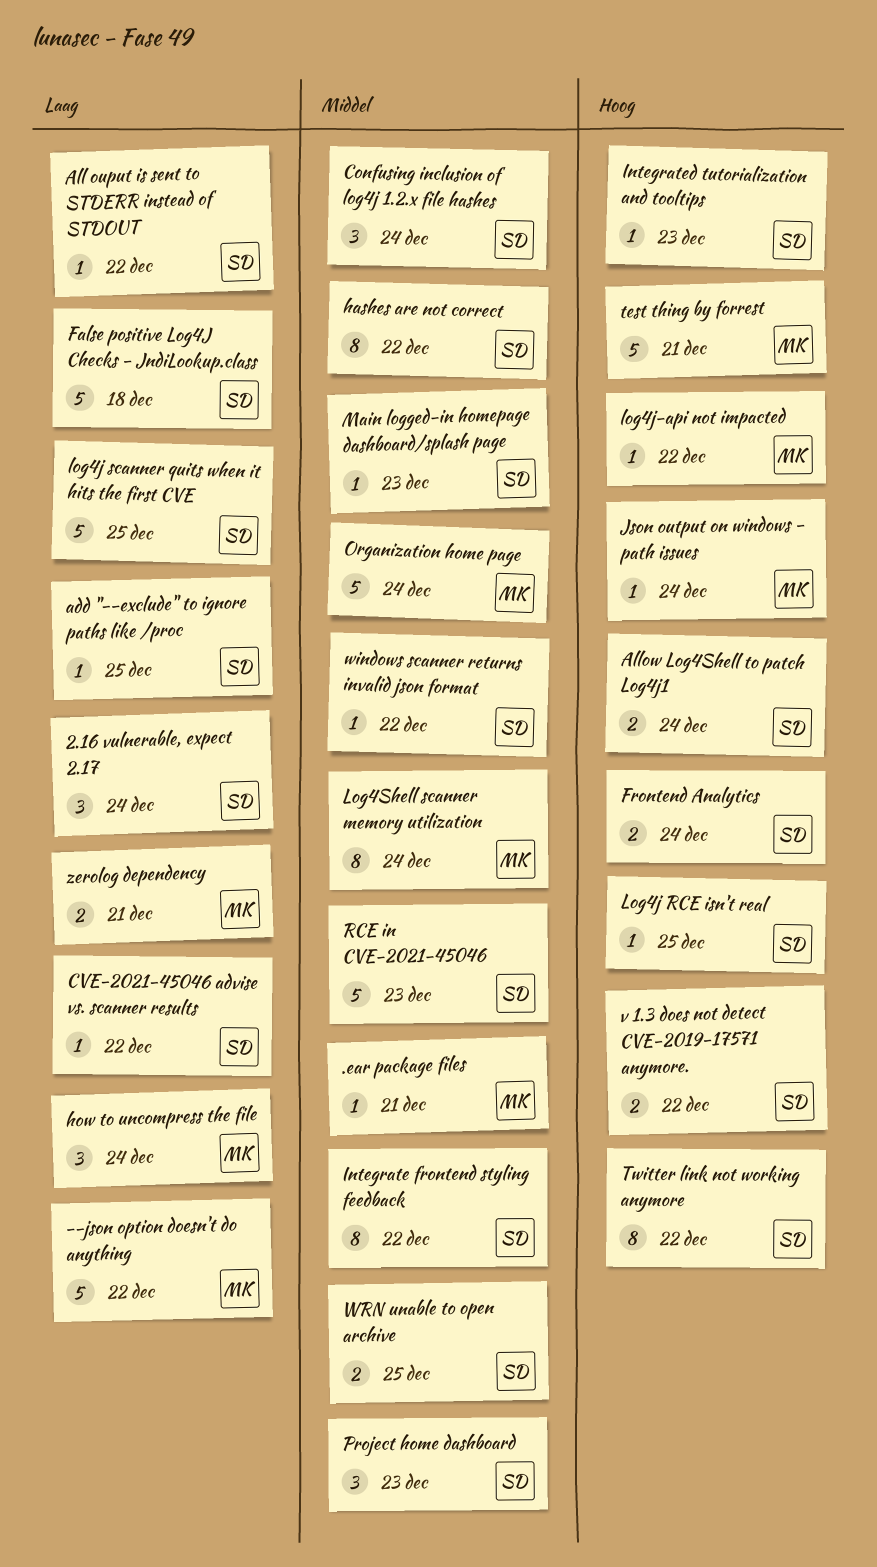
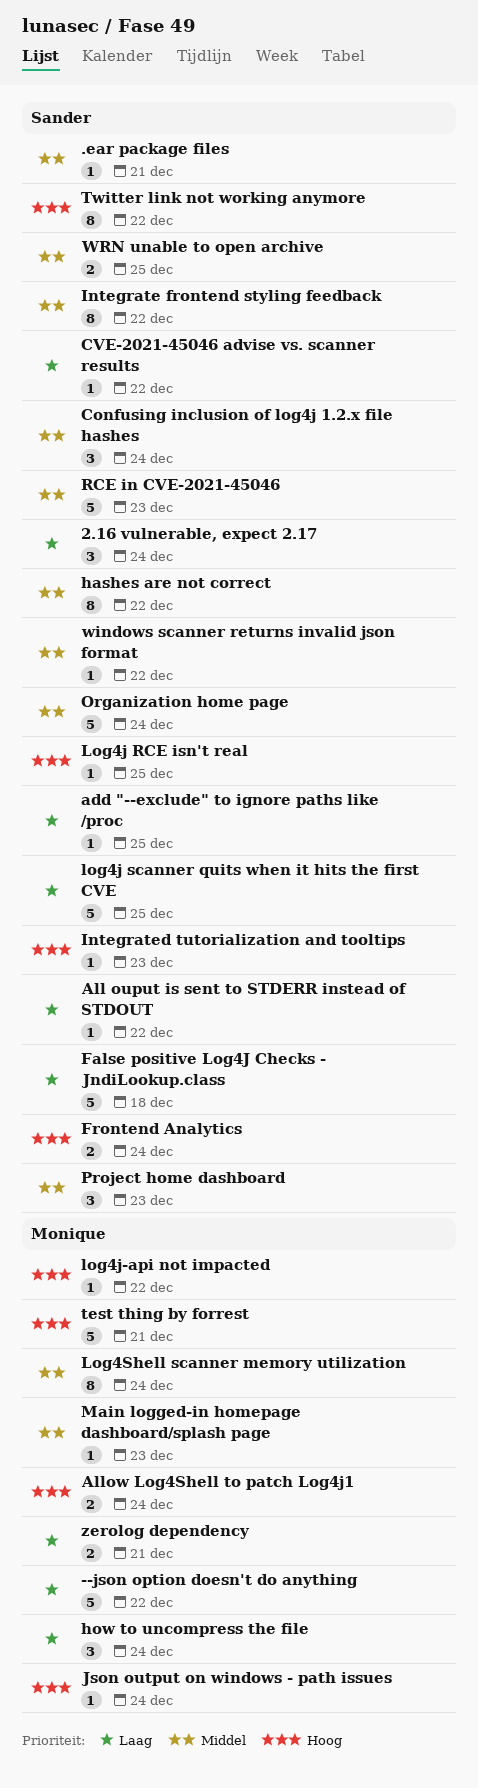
.ear package files, owner: Monique -> Sander
Allow Log4Shell to patch Log4j1, owner: Sander -> Monique
Main logged-in homepage dashboard/splash page, owner: Sander -> Monique
Organization home page, owner: Monique -> Sander
v 1.3 does not detect CVE-2019-17571 anymore.: present -> none

